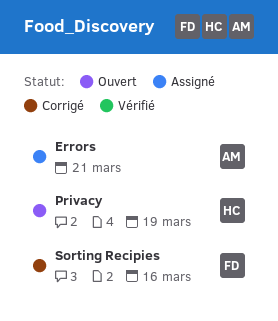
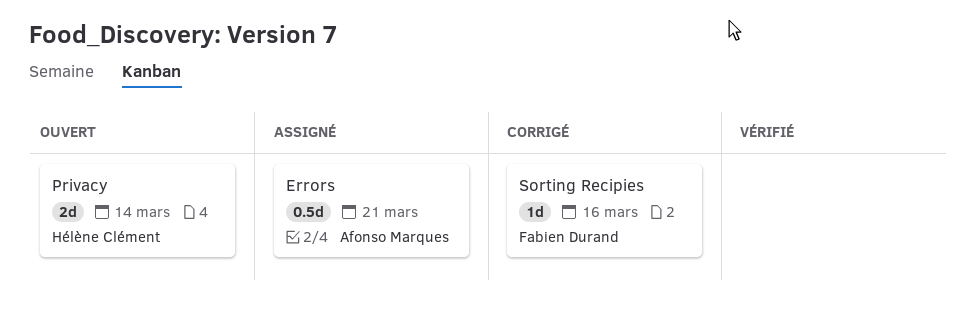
Privacy, due: Mar 19 -> Mar 14

